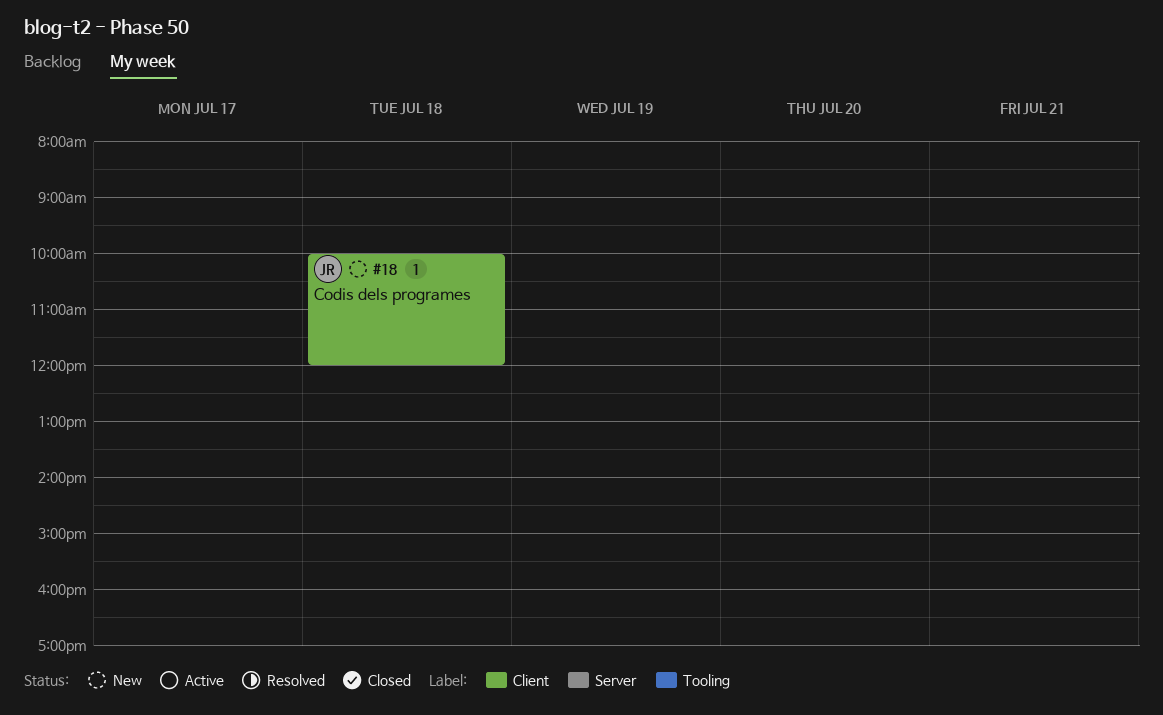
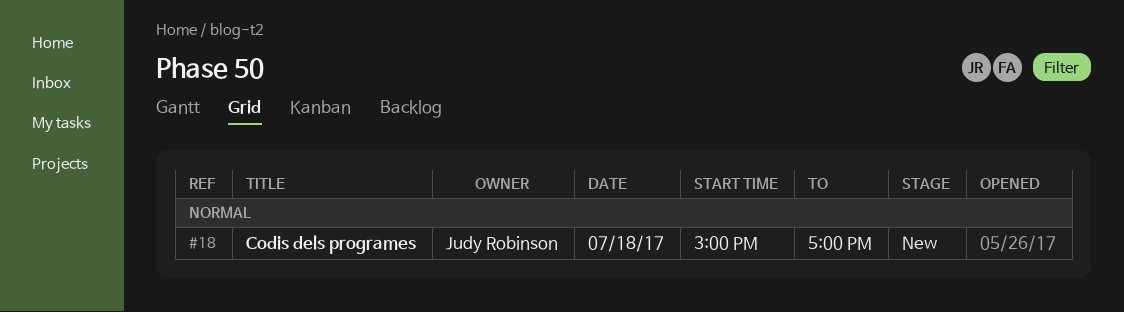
#18, begins: 10:00 -> 15:00
#18, ends: 12:00 -> 17:00

